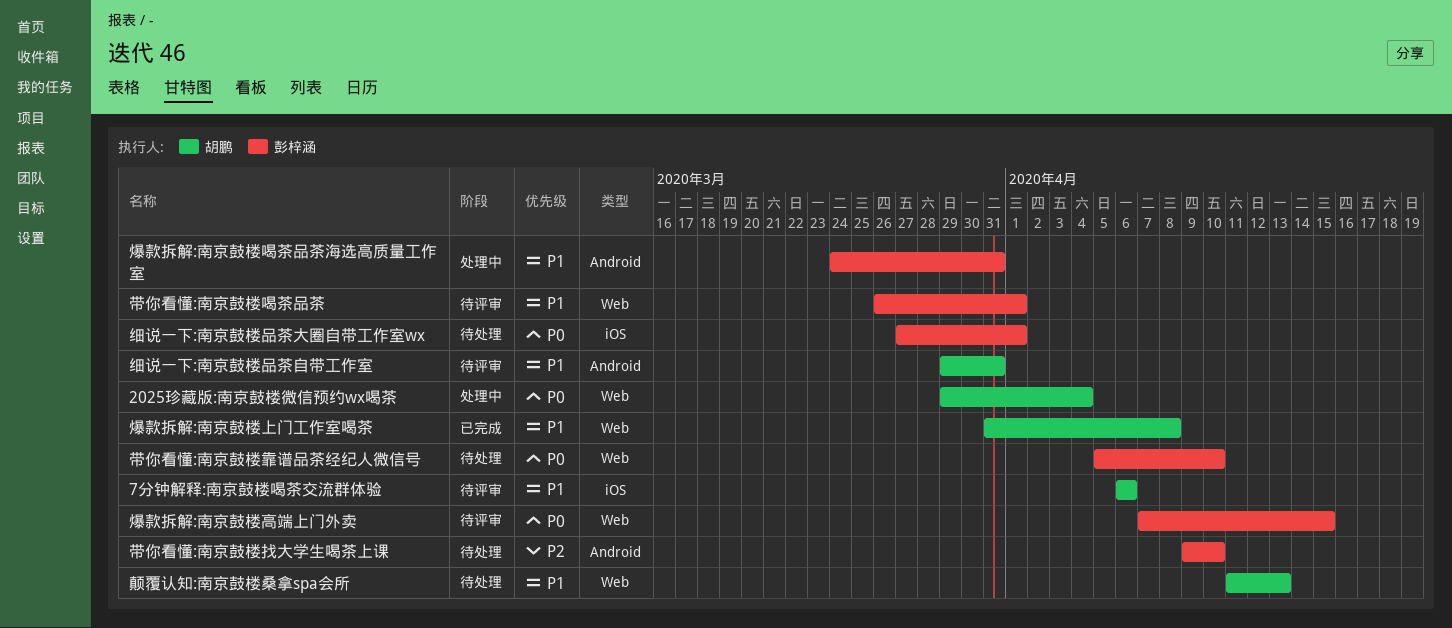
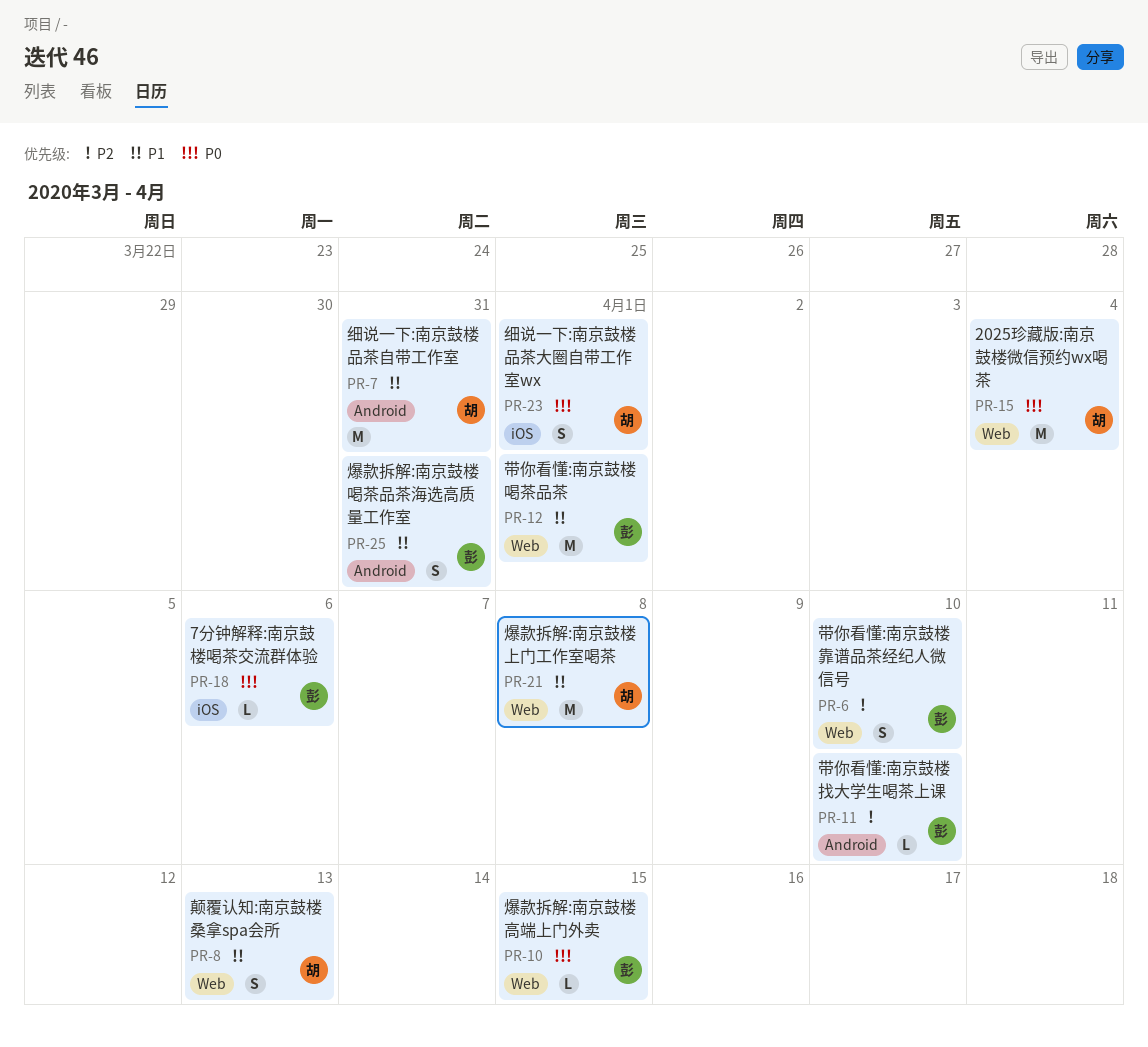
7分钟解释:南京鼓楼喝茶交流群体验, owner: 胡鹏 -> 彭梓涵
7分钟解释:南京鼓楼喝茶交流群体验, priority: P1 -> P0
带你看懂:南京鼓楼靠谱品茶经纪人微信号, priority: P0 -> P2
细说一下:南京鼓楼品茶大圈自带工作室wx, owner: 彭梓涵 -> 胡鹏

